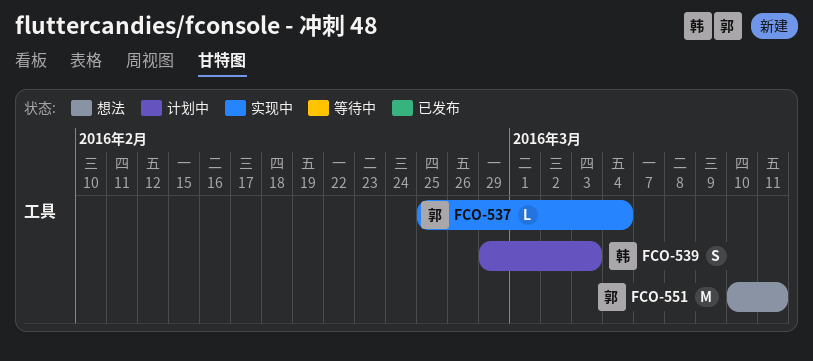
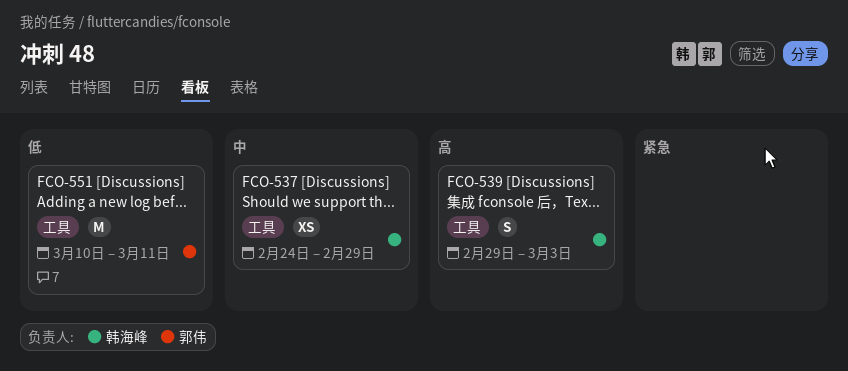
FCO-537, owner: 郭伟 -> 韩海峰
FCO-537, estimate: L -> XS
FCO-537, start: Feb 25 -> Feb 24
FCO-537, due: Mar 4 -> Feb 29

